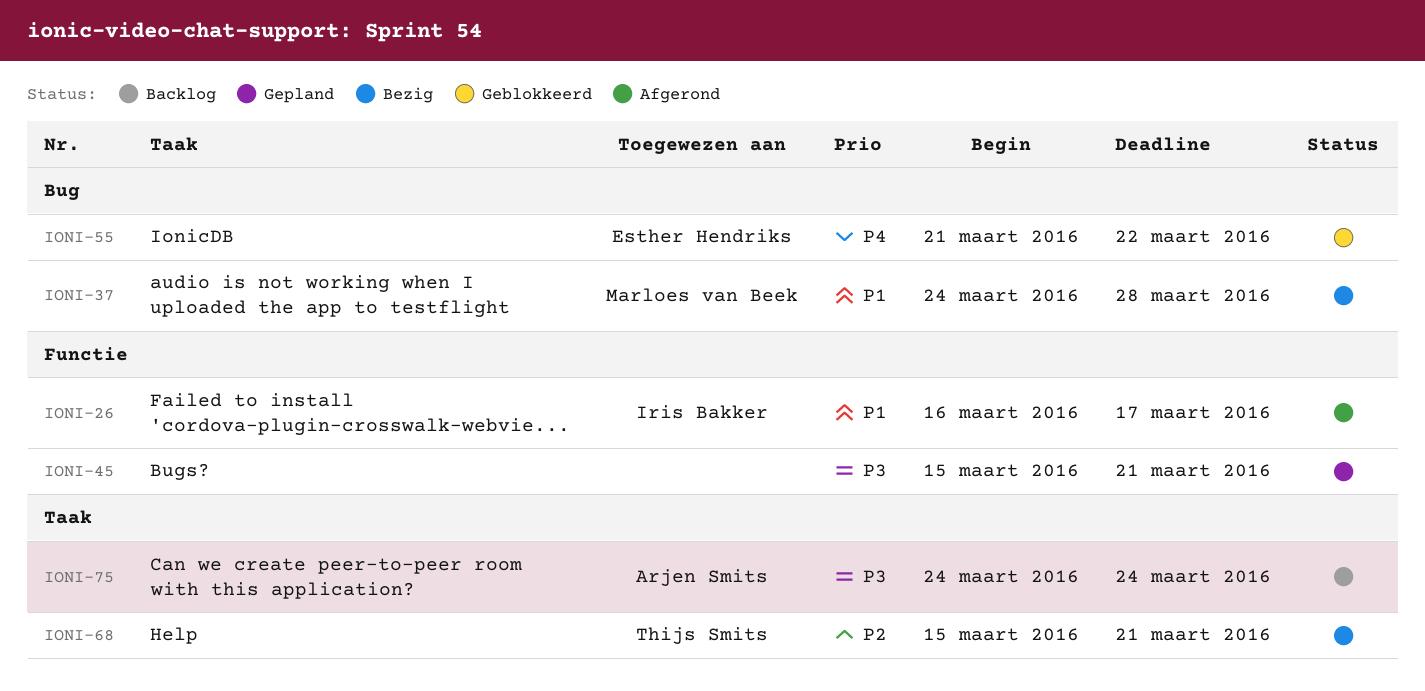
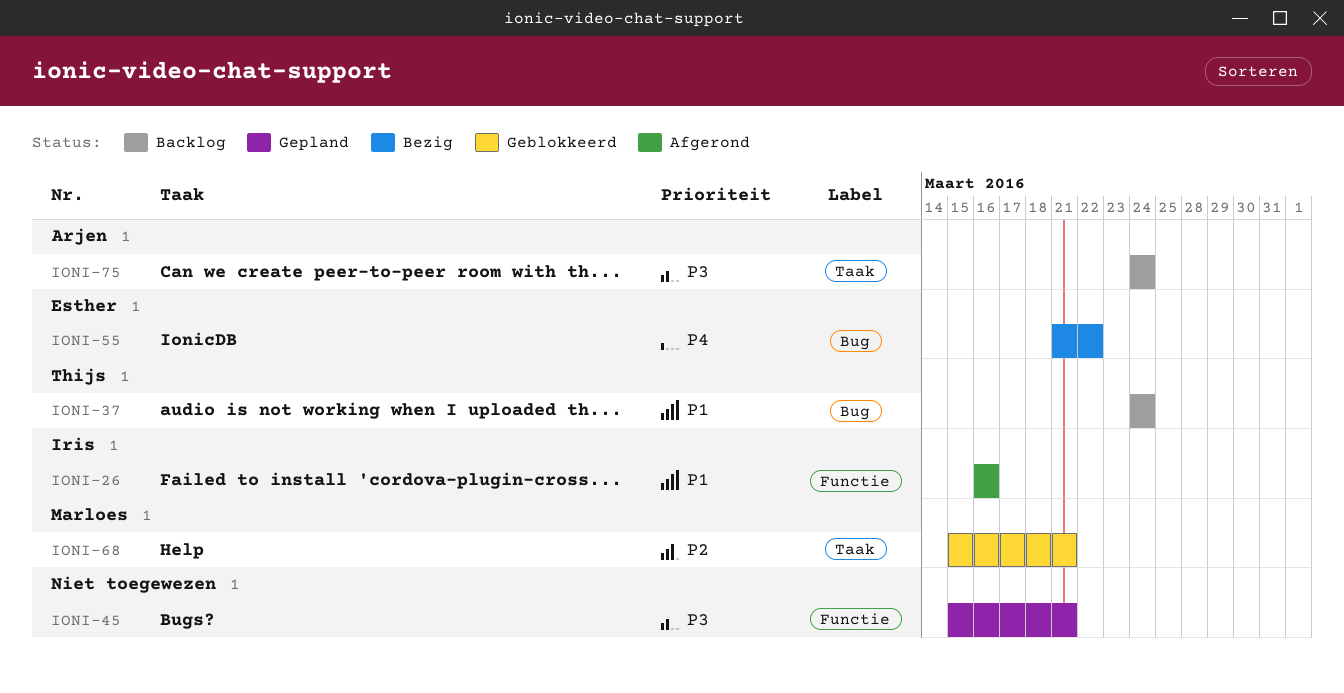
IONI-26, due: Mar 17 -> Mar 16
IONI-37, status: Bezig -> Backlog
IONI-37, owner: Marloes van Beek -> Thijs Smits
IONI-37, due: Mar 28 -> Mar 24
IONI-55, status: Geblokkeerd -> Bezig
IONI-68, status: Bezig -> Geblokkeerd
IONI-68, owner: Thijs Smits -> Marloes van Beek

